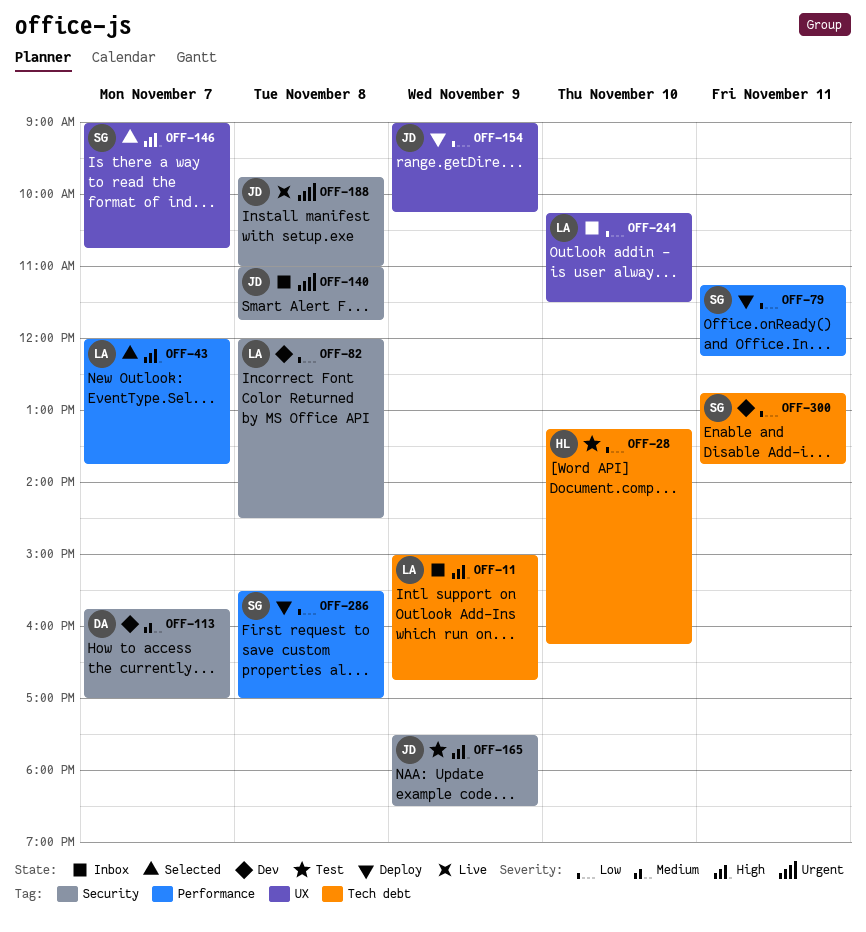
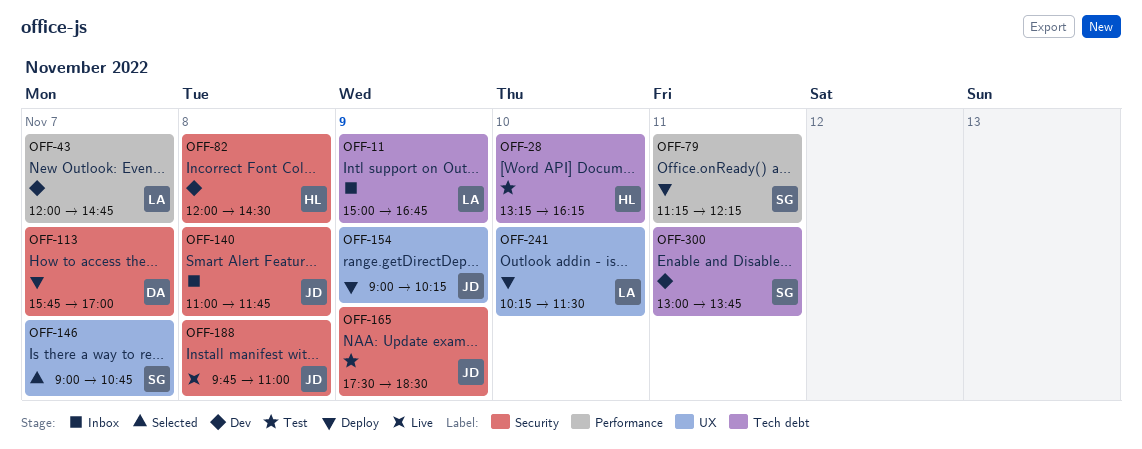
OFF-43, status: Selected -> Dev
OFF-43, ends: 13:45 -> 14:45
OFF-82, owner: LA -> HL
OFF-113, status: Dev -> Deploy
OFF-241, status: Inbox -> Deploy
OFF-286: present -> none
OFF-300, begins: 12:45 -> 13:00

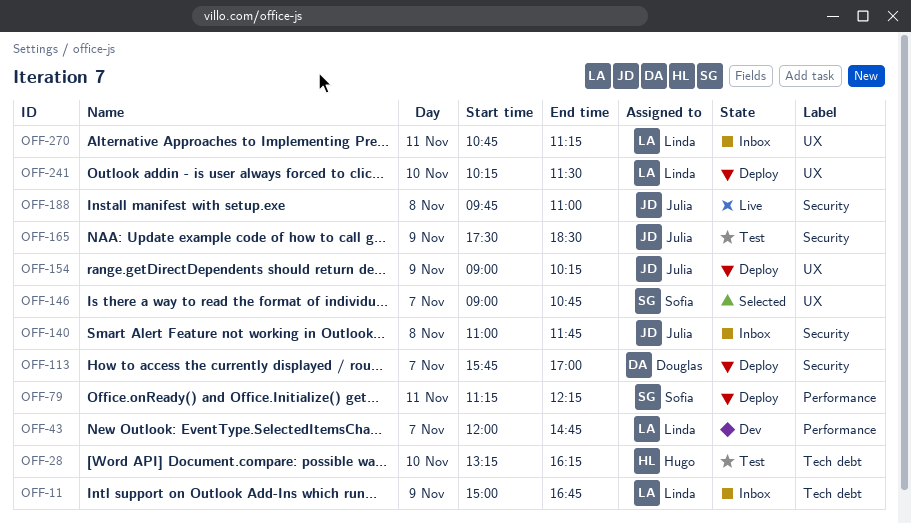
OFF-82: present -> none
OFF-270: none -> present
OFF-300: present -> none

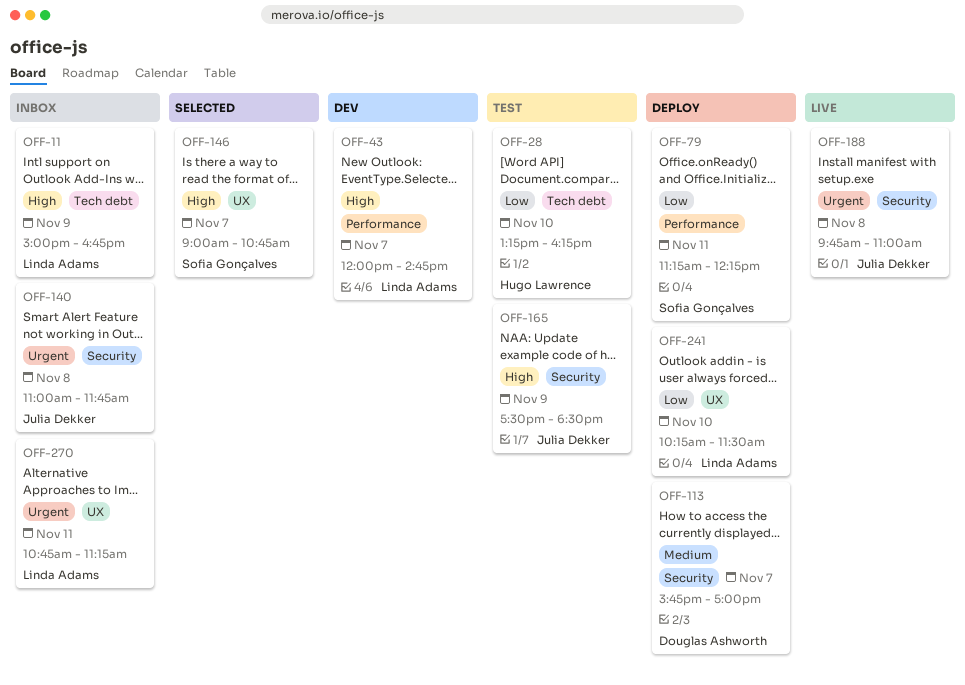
OFF-154: present -> none

